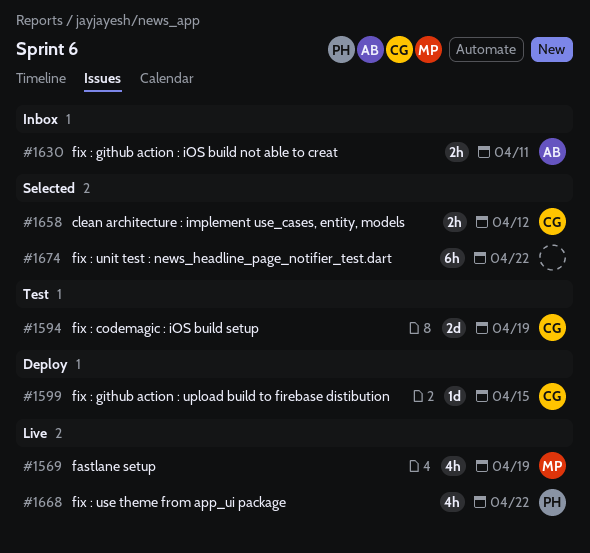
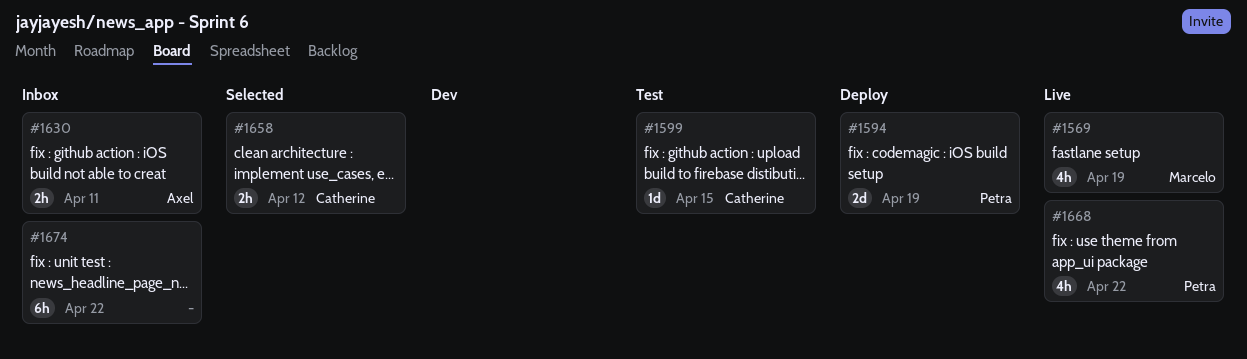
#1594, status: Test -> Deploy
#1594, owner: Catherine -> Petra
#1599, status: Deploy -> Test
#1674, status: Selected -> Inbox

